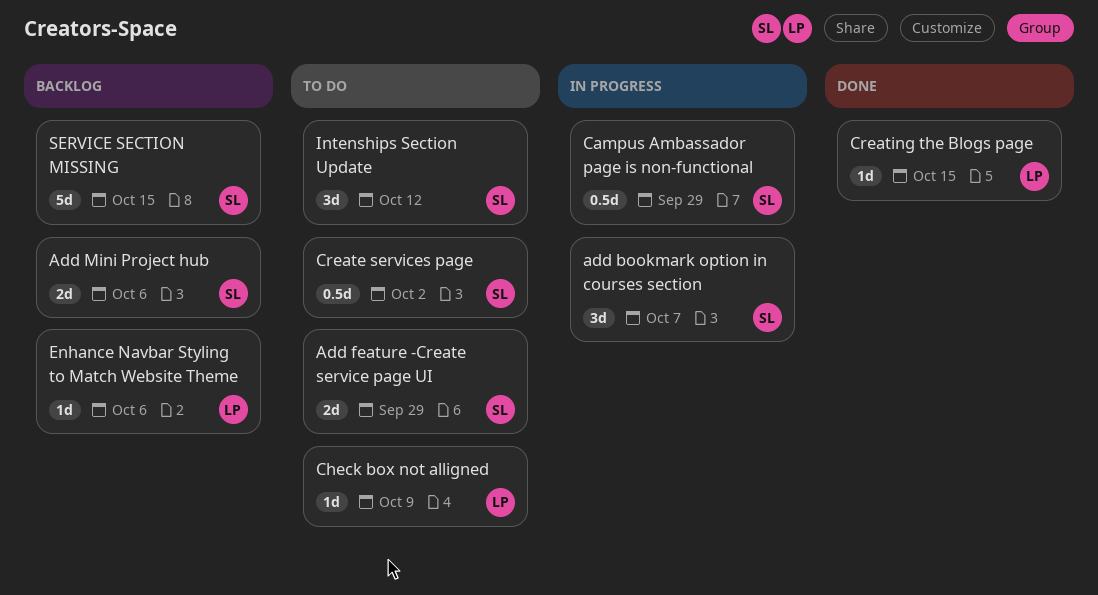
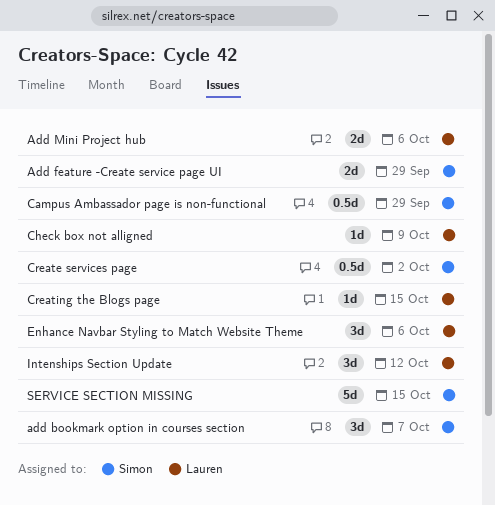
Add Mini Project hub, owner: Simon -> Lauren
Enhance Navbar Styling to Match Website Theme, estimate: 1d -> 3d
Intenships Section Update, owner: Simon -> Lauren

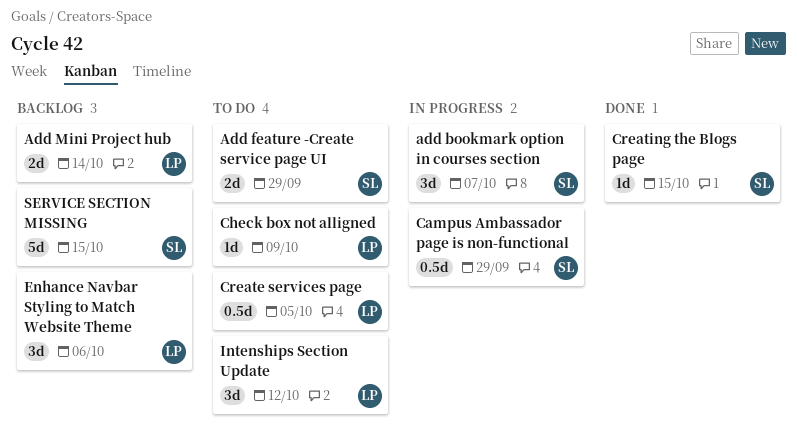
Add Mini Project hub, due: Oct 6 -> Oct 14
Create services page, owner: Simon -> Lauren
Create services page, due: Oct 2 -> Oct 5
Creating the Blogs page, owner: Lauren -> Simon

